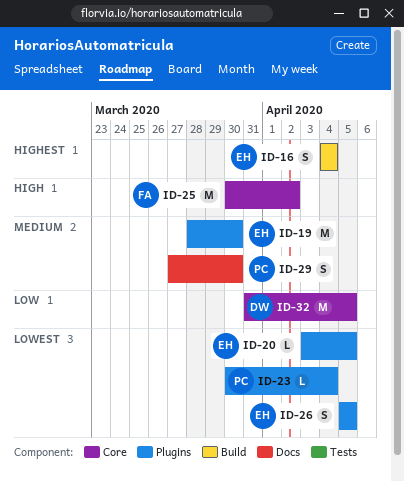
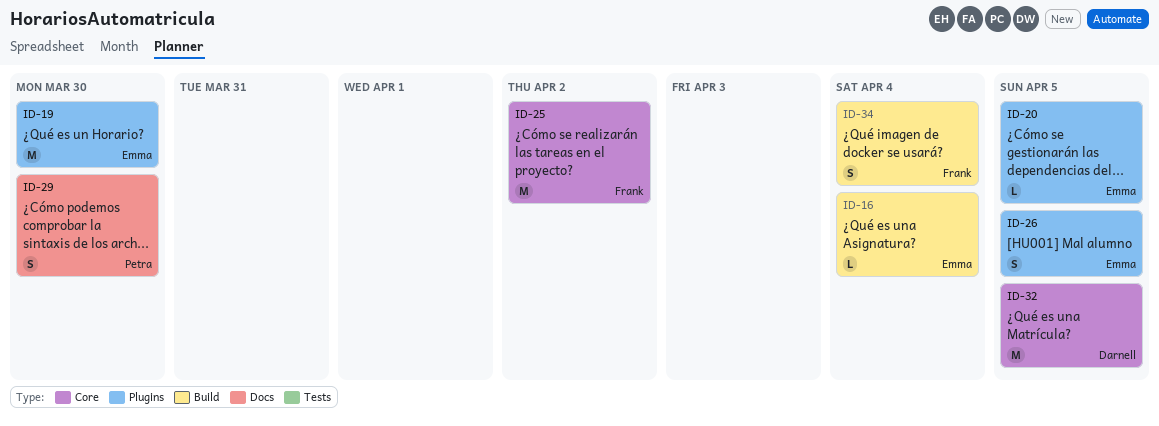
ID-16, estimate: S -> L
ID-23: present -> none
ID-34: none -> present

